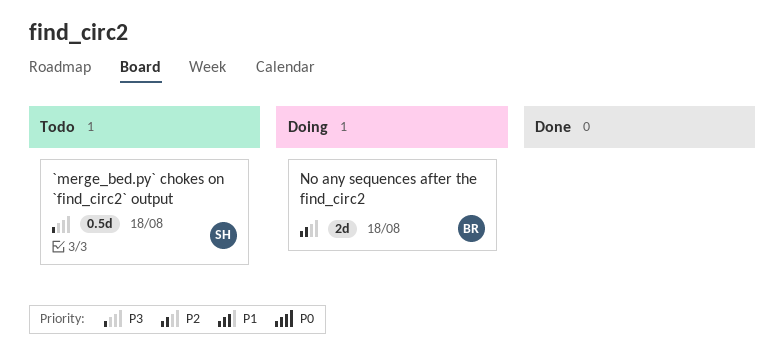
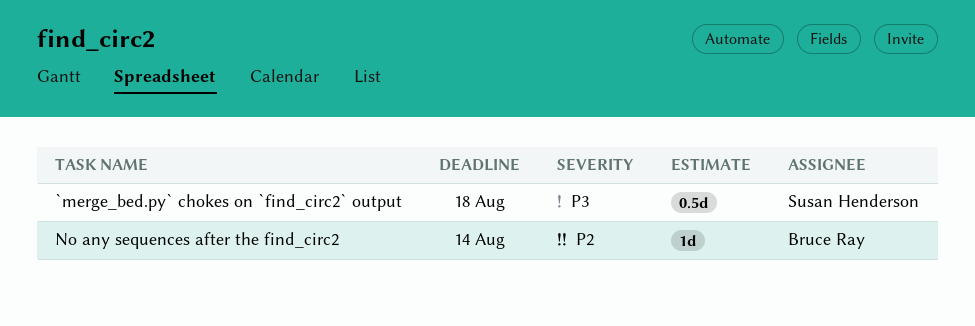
No any sequences after the find_circ2, estimate: 2d -> 1d
No any sequences after the find_circ2, due: Aug 18 -> Aug 14

